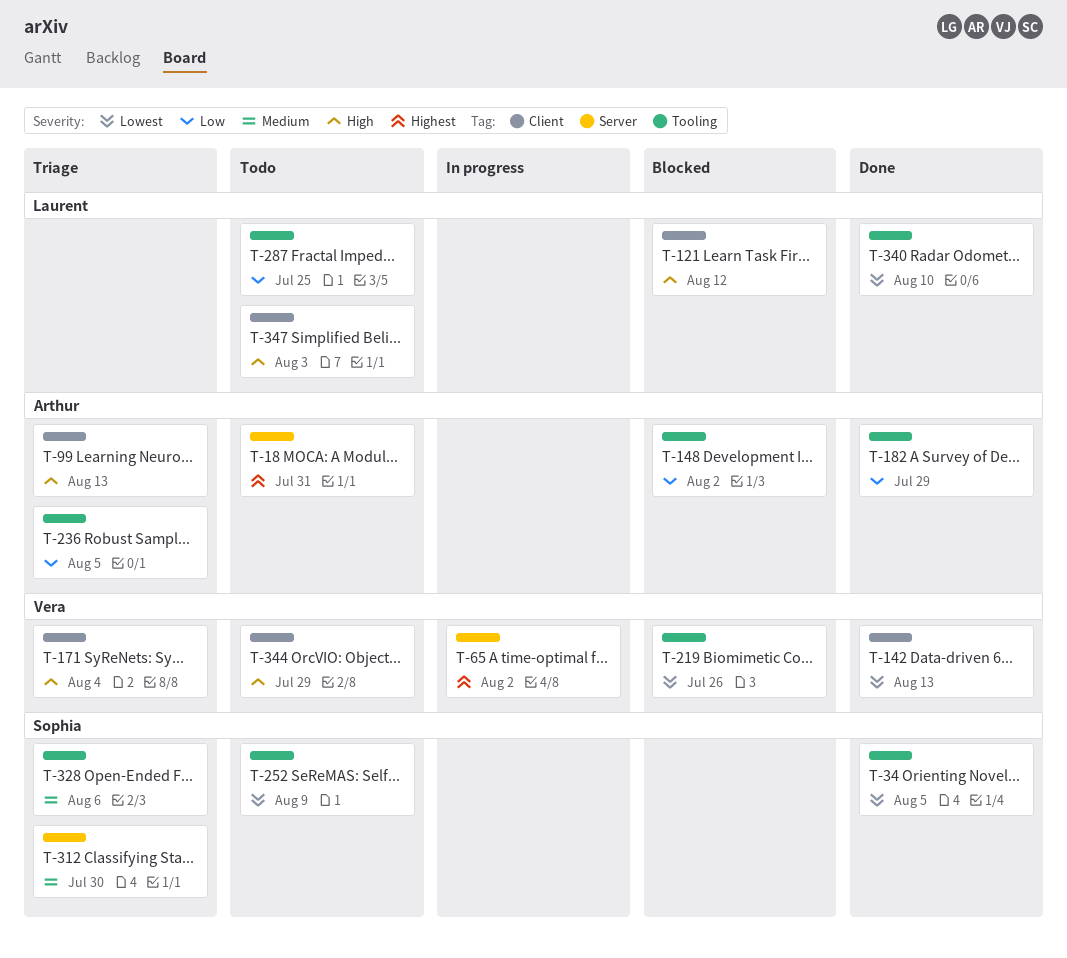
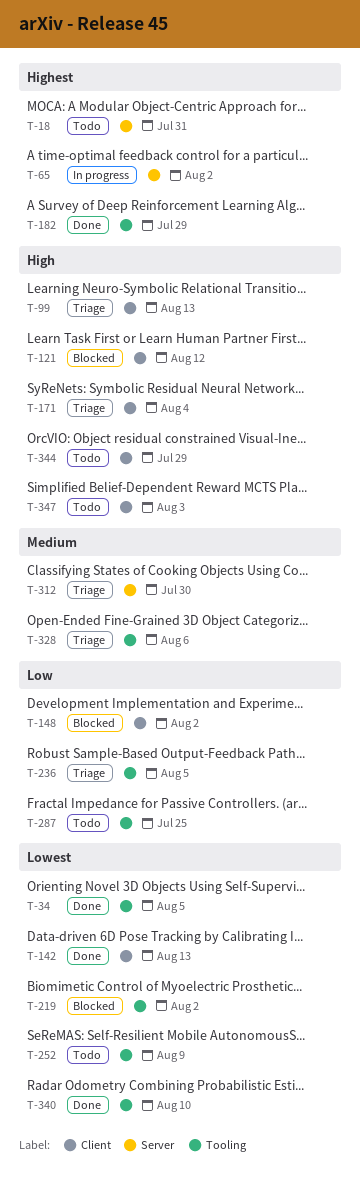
T-148, label: Tooling -> Client
T-182, priority: Low -> Highest
T-219, due: Jul 26 -> Aug 2

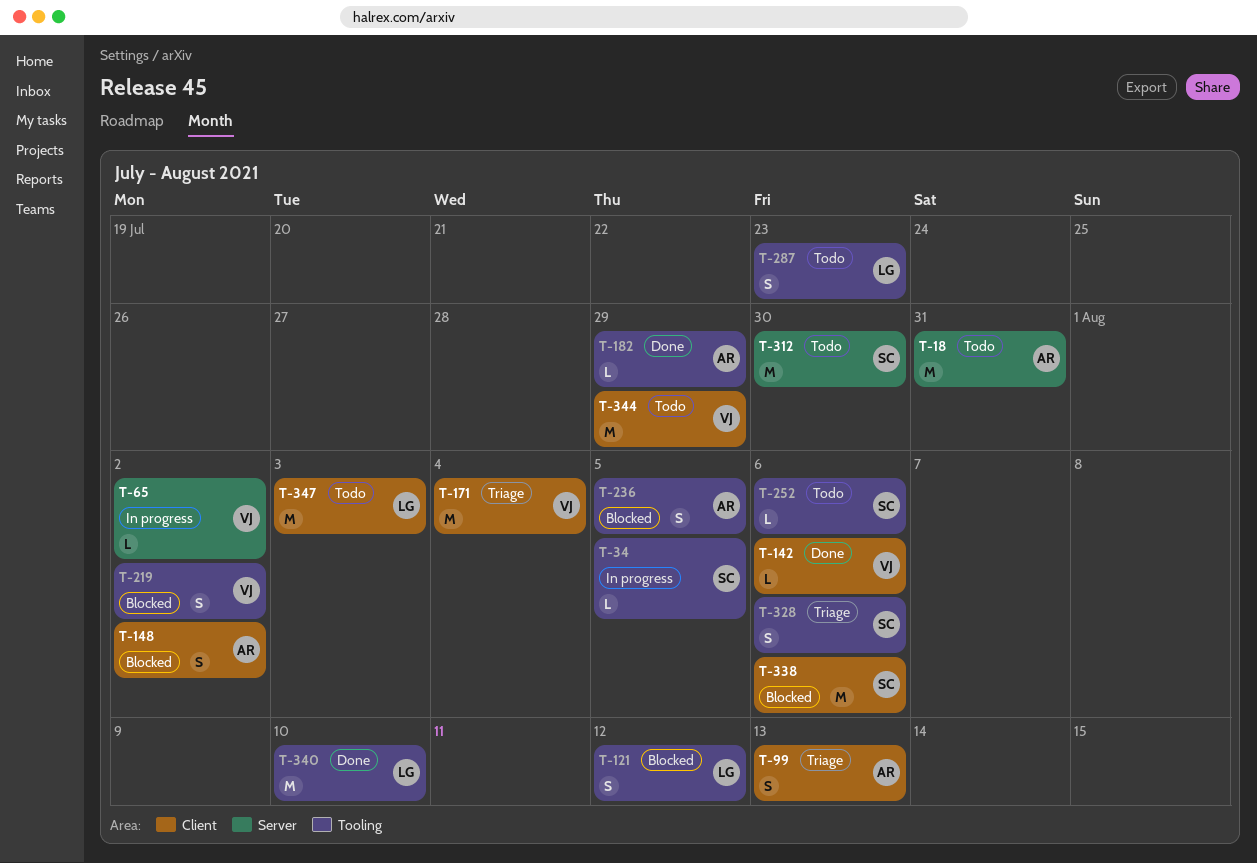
T-34, status: Done -> In progress
T-121, label: Client -> Tooling
T-142, due: Aug 13 -> Aug 6
T-236, status: Triage -> Blocked
T-252, due: Aug 9 -> Aug 6
T-287, due: Jul 25 -> Jul 23
T-312, status: Triage -> Todo
T-338: none -> present

